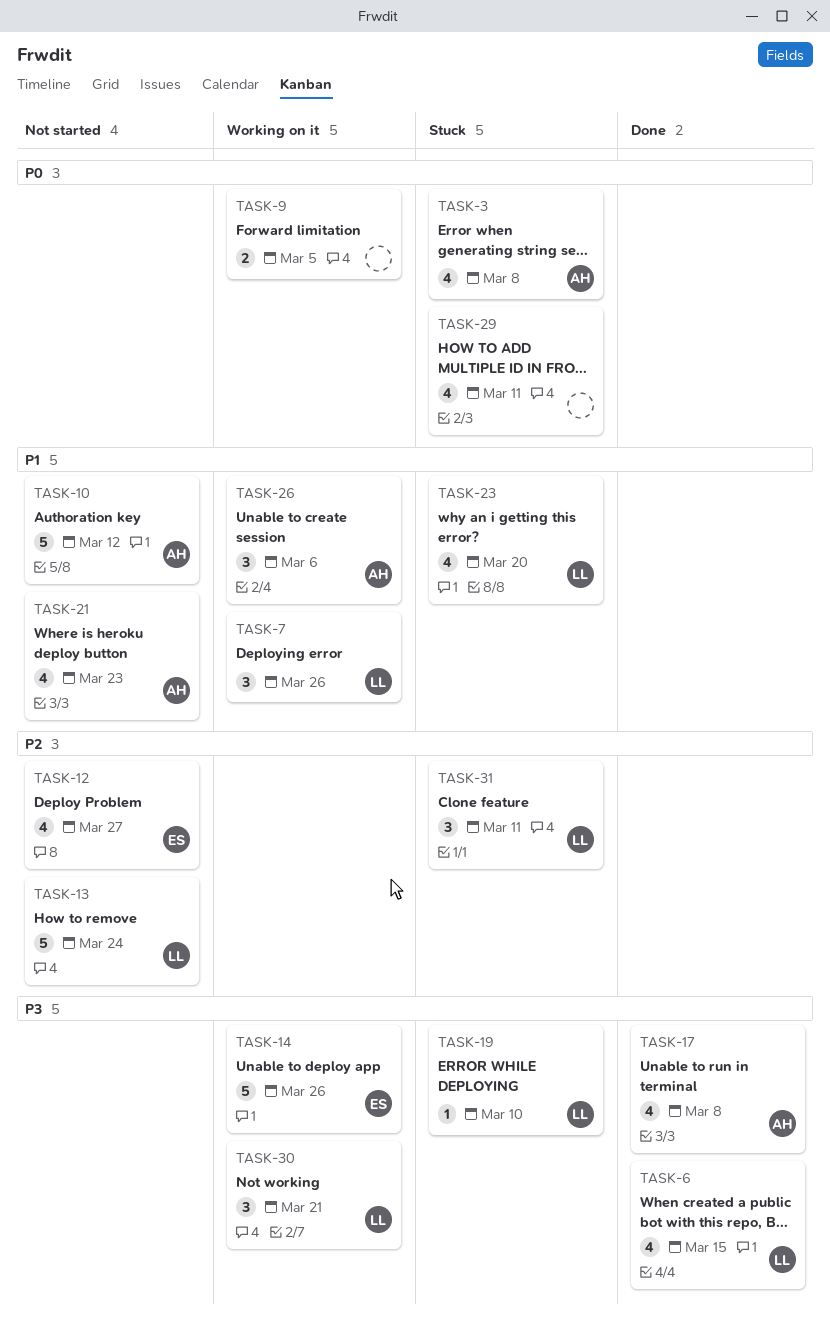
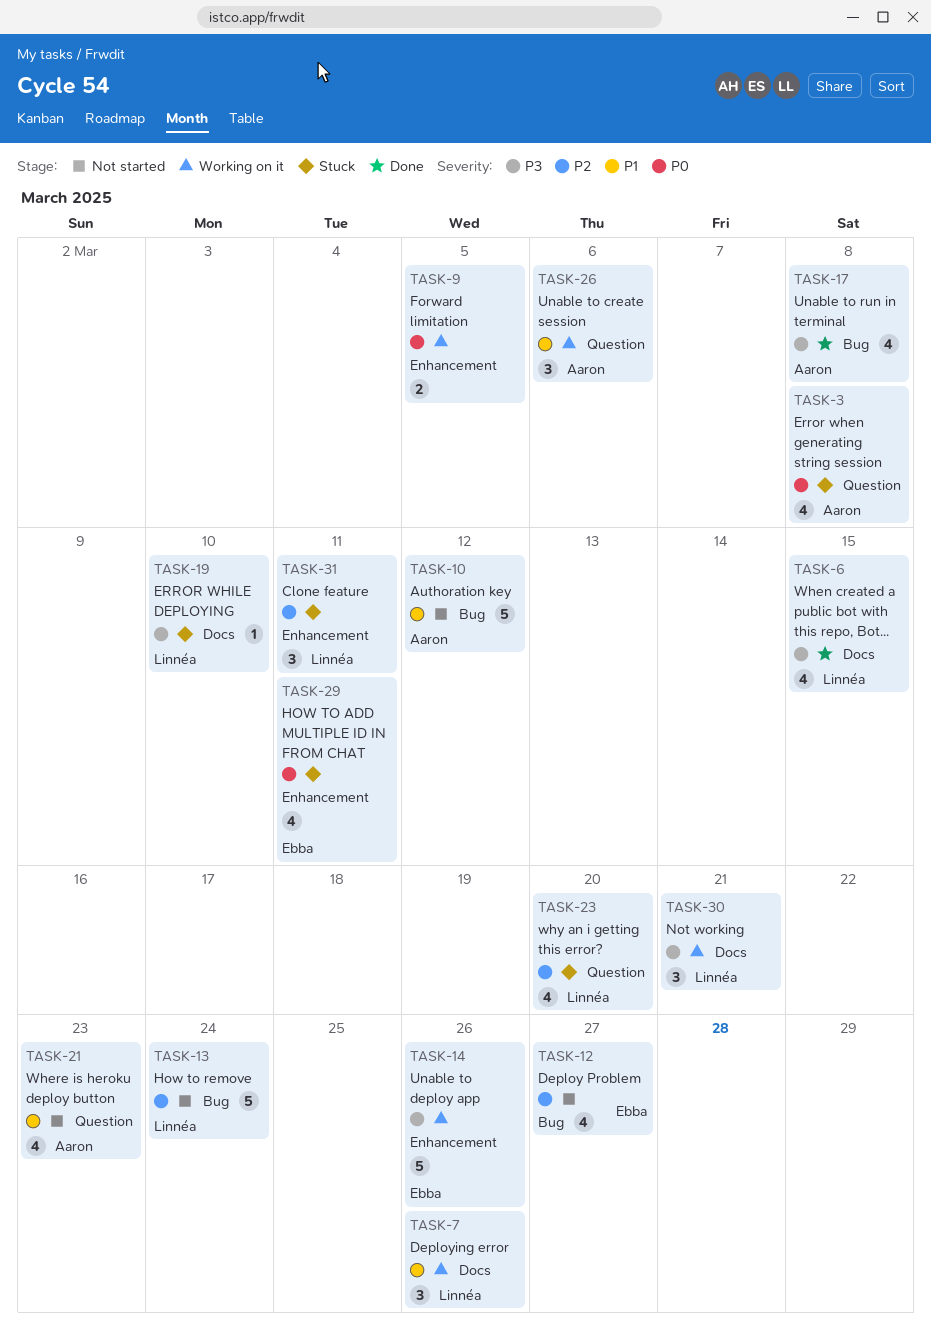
TASK-23, priority: P1 -> P2
TASK-29, owner: none -> Ebba

